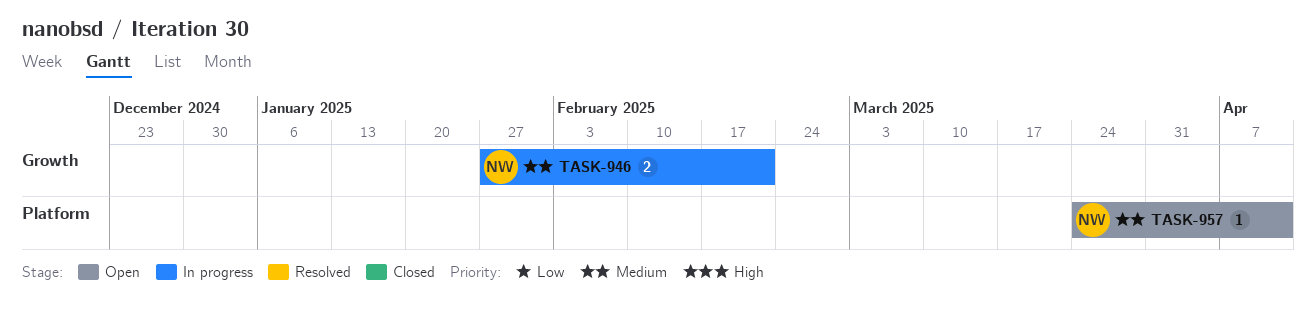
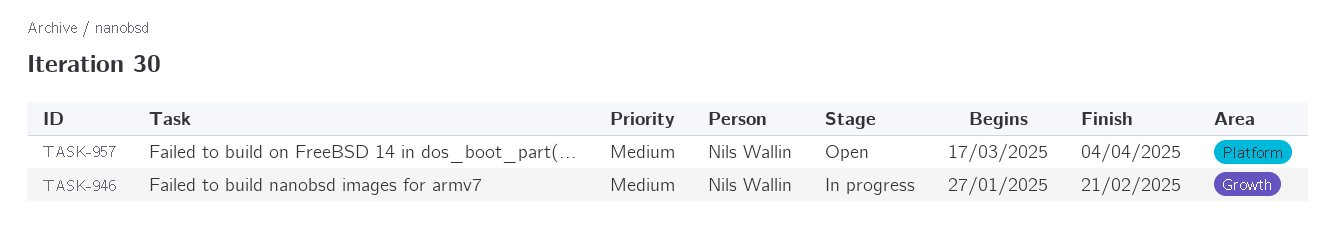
TASK-957, start: Mar 24 -> Mar 17
TASK-957, due: Apr 11 -> Apr 4

